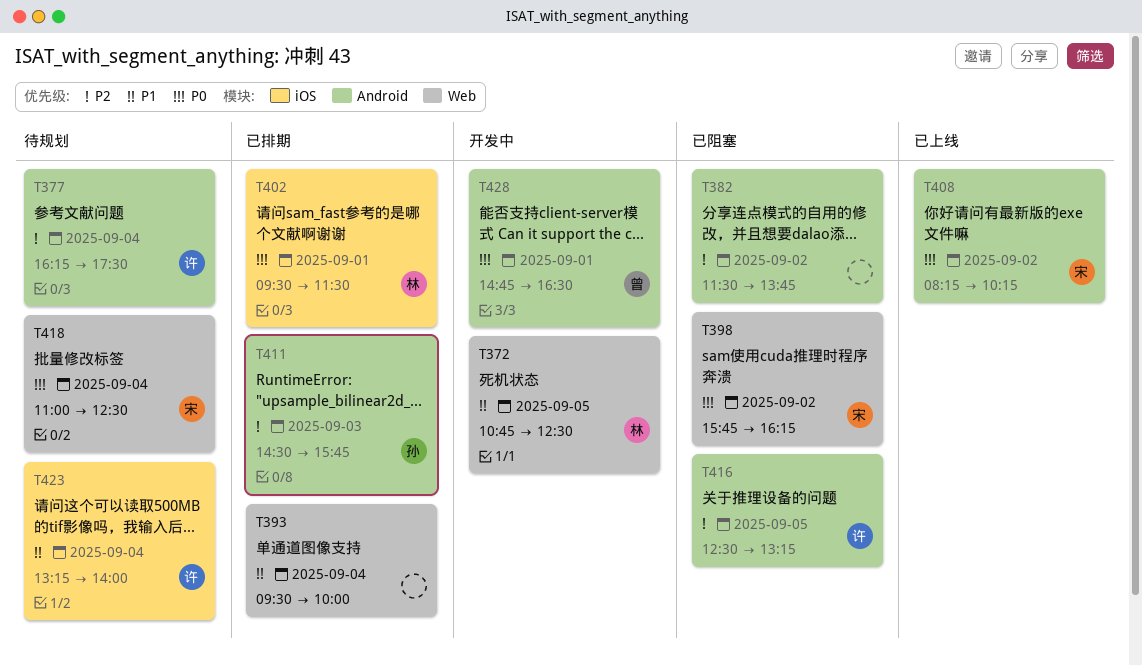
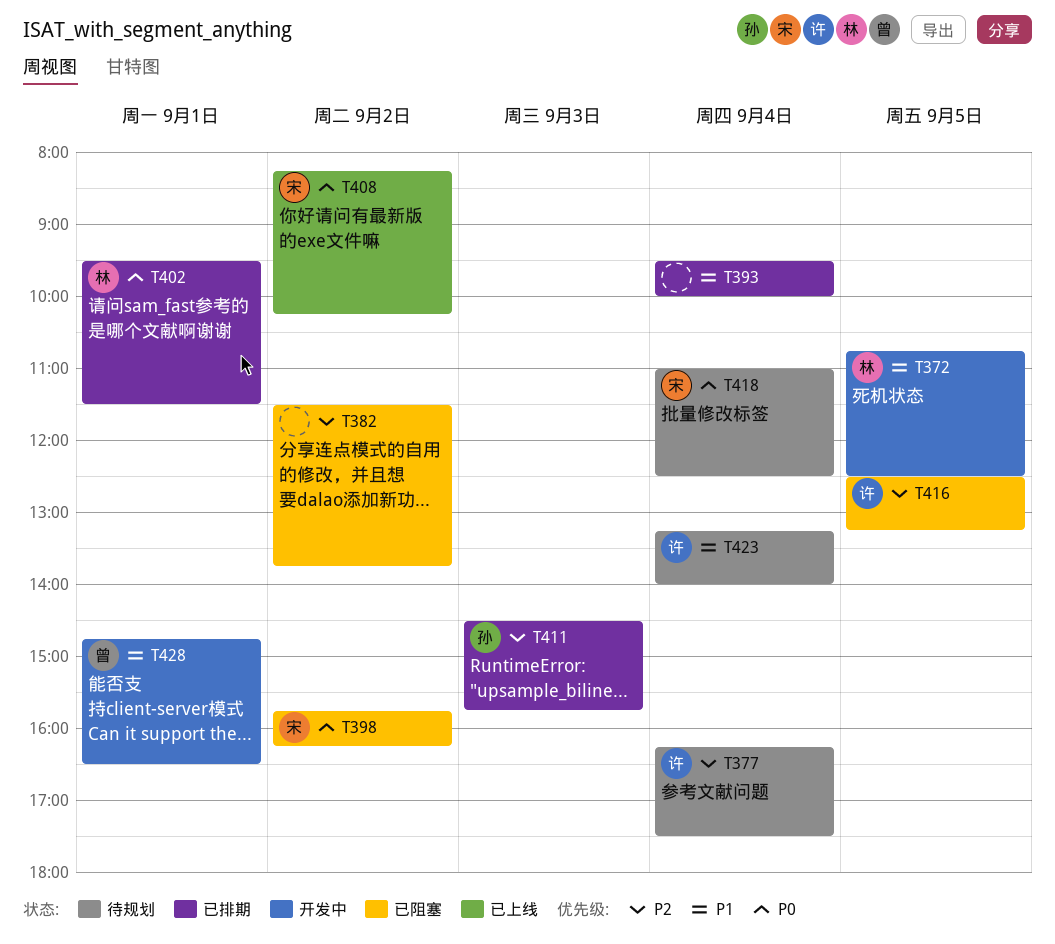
T428, priority: P0 -> P1

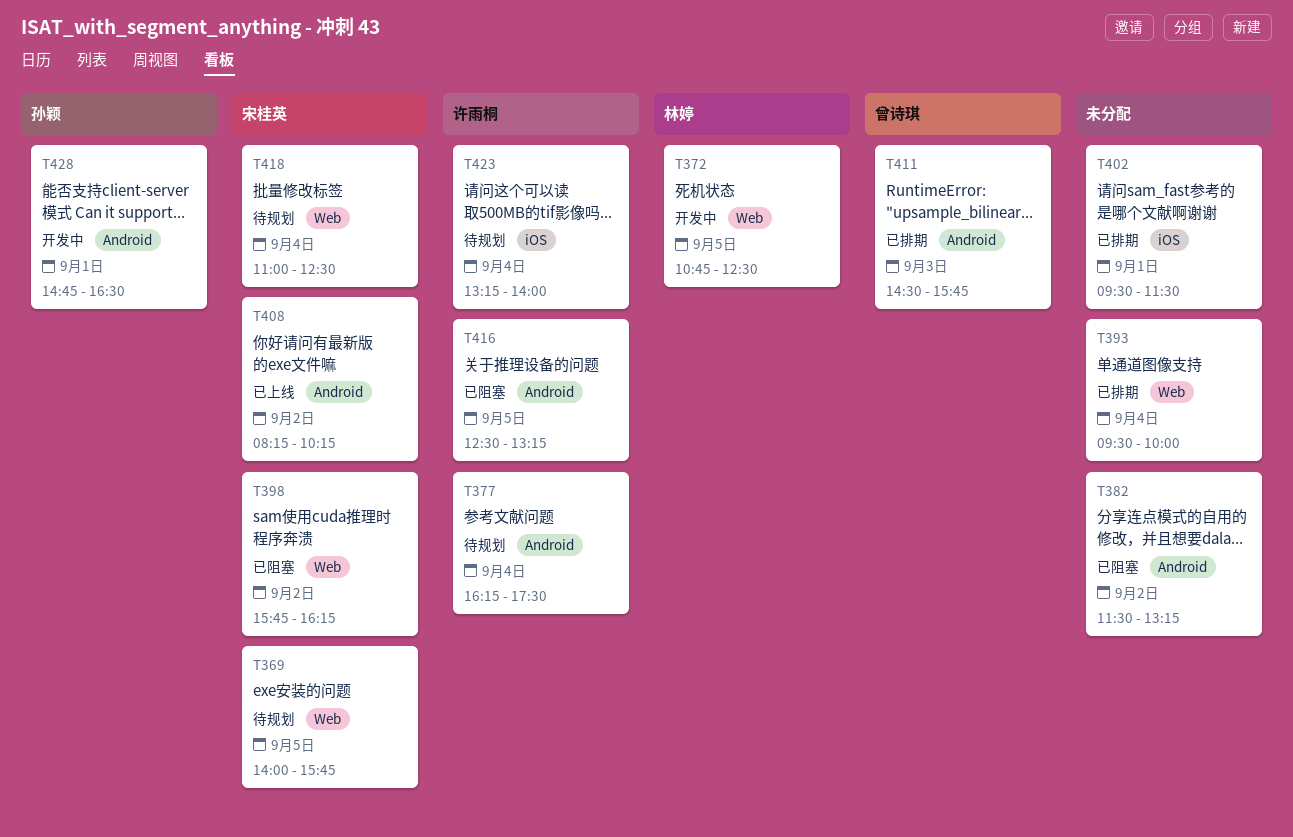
T369: none -> present
T382, ends: 13:45 -> 13:15
T402, owner: 林婷 -> none
T411, owner: 孙颖 -> 曾诗琪
T428, owner: 曾诗琪 -> 孙颖

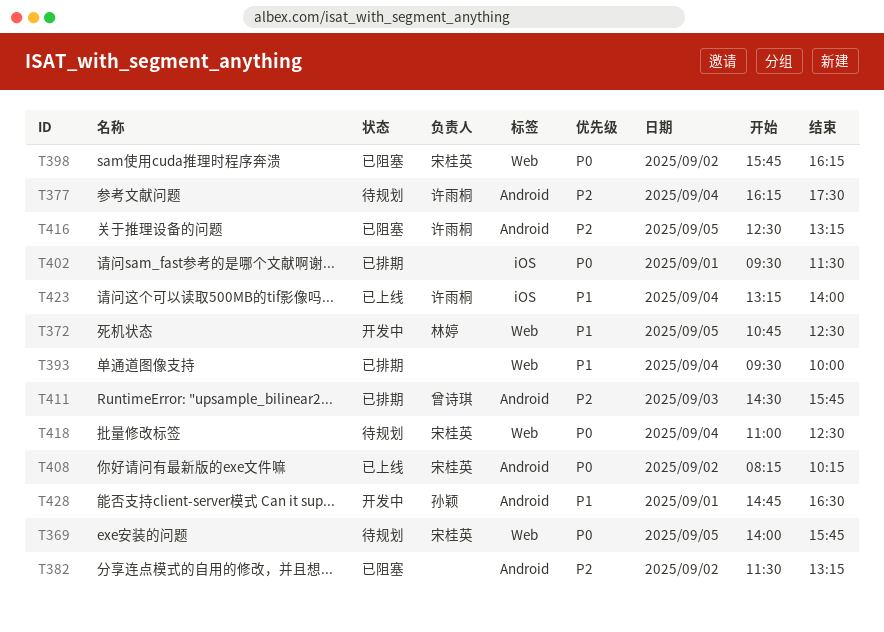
T423, status: 待规划 -> 已上线

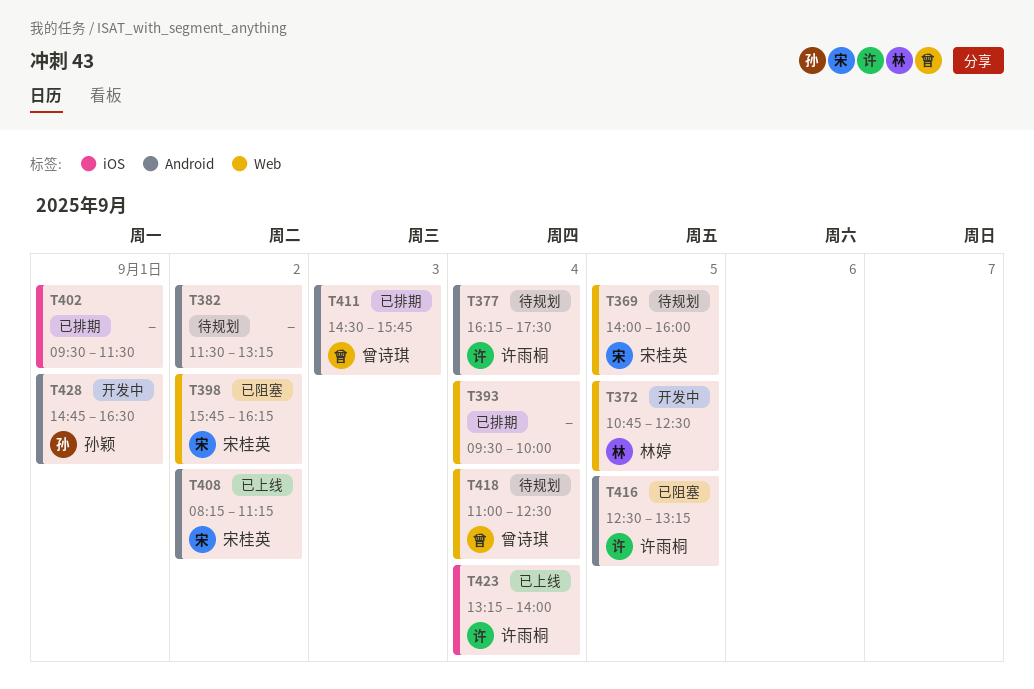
T369, ends: 15:45 -> 16:00
T382, status: 已阻塞 -> 待规划
T408, ends: 10:15 -> 11:15
T418, owner: 宋桂英 -> 曾诗琪

